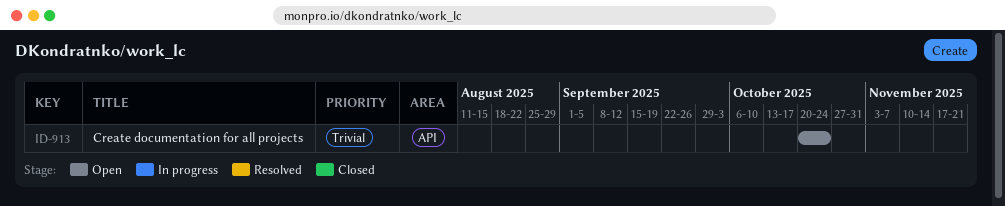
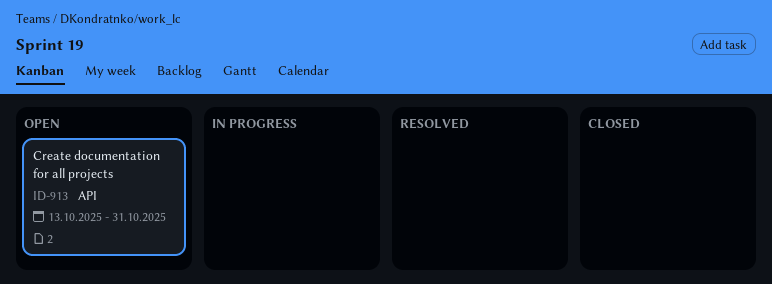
ID-913, start: Oct 20 -> Oct 13
ID-913, due: Oct 24 -> Oct 31

